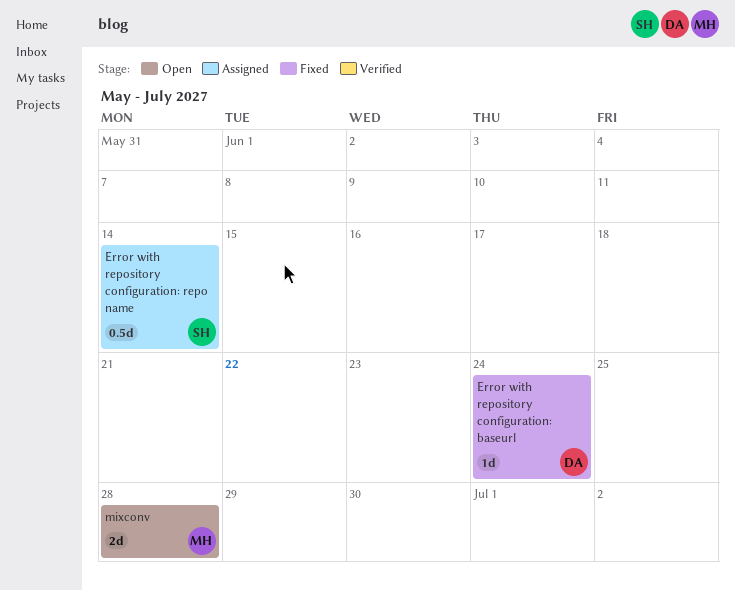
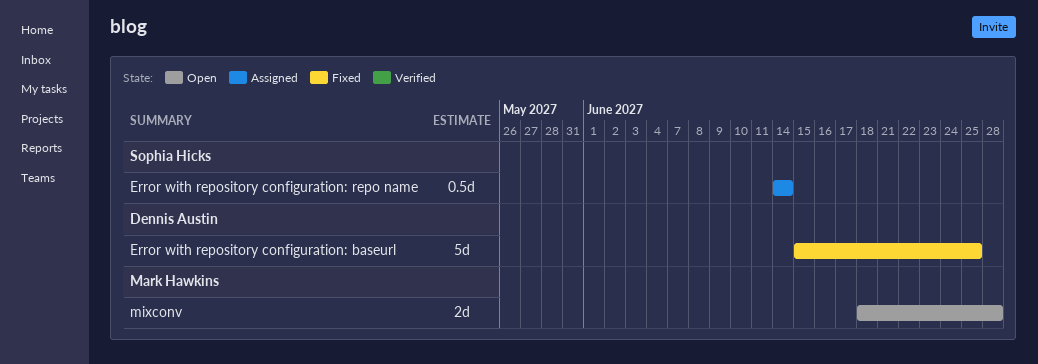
Error with repository configuration: baseurl, estimate: 1d -> 5d
Error with repository configuration: baseurl, due: Jun 24 -> Jun 25

